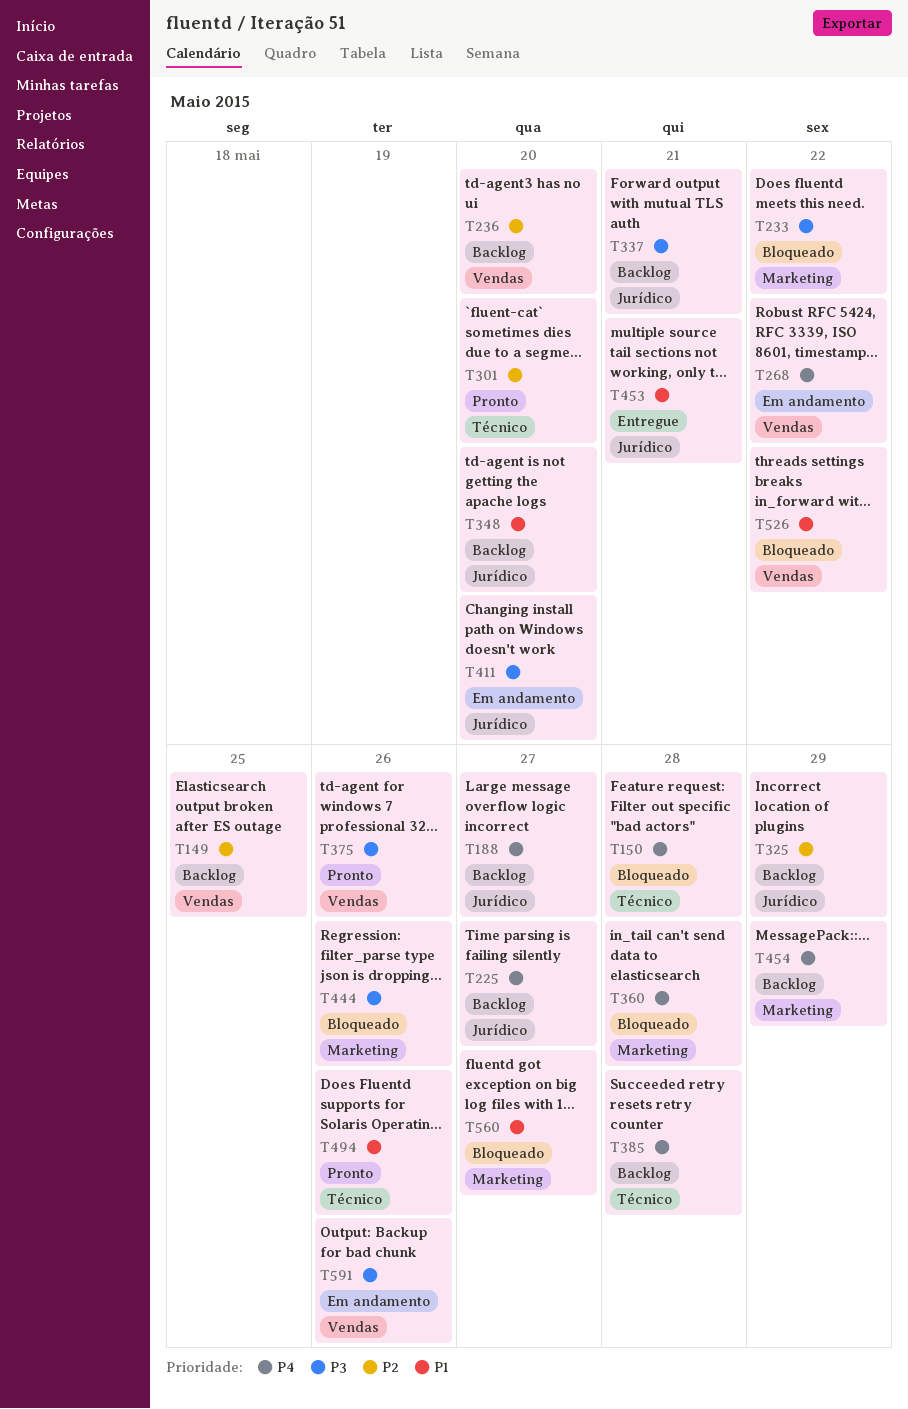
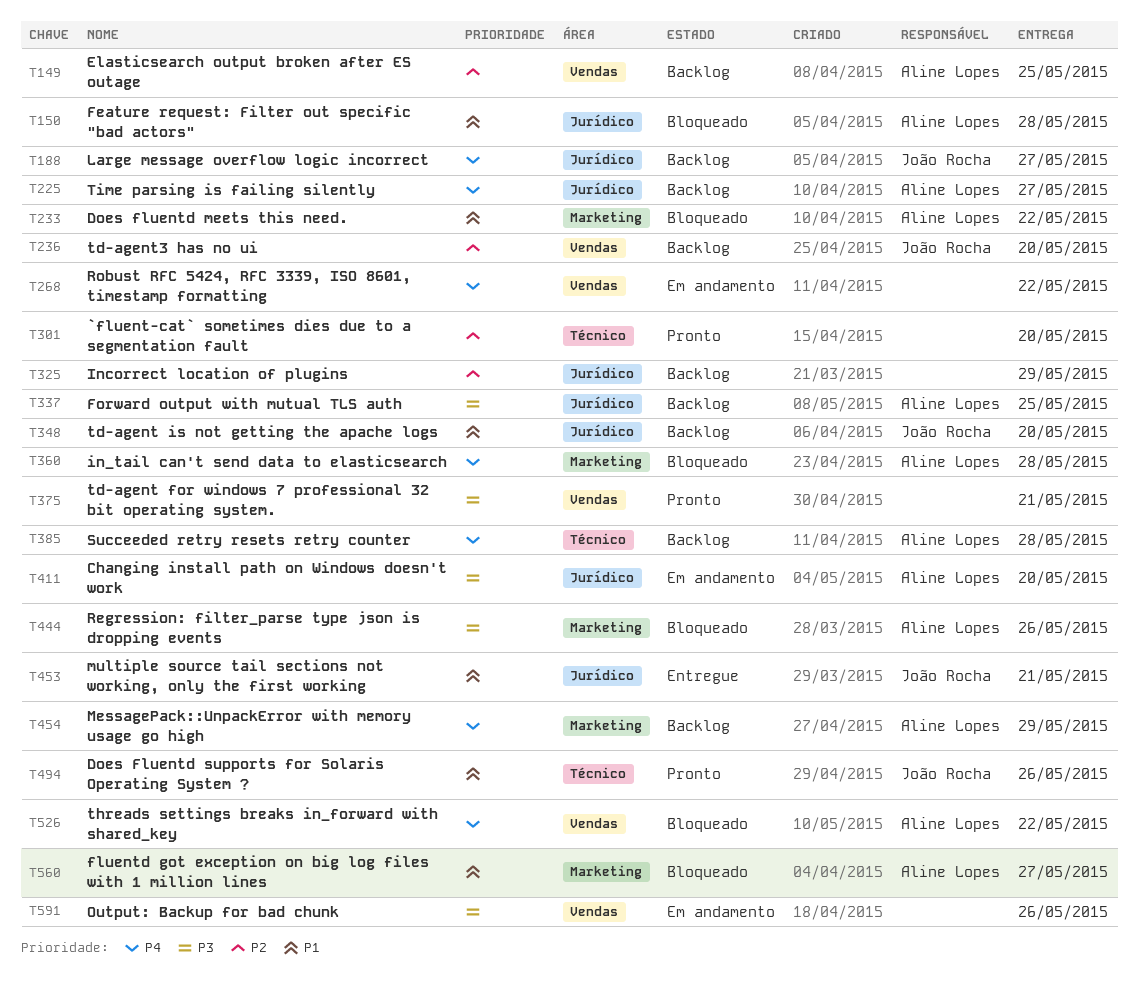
T150, priority: P4 -> P1
T150, label: Técnico -> Jurídico
T233, priority: P3 -> P1
T337, due: May 21 -> May 25
T375, due: May 26 -> May 21
T526, priority: P1 -> P4

